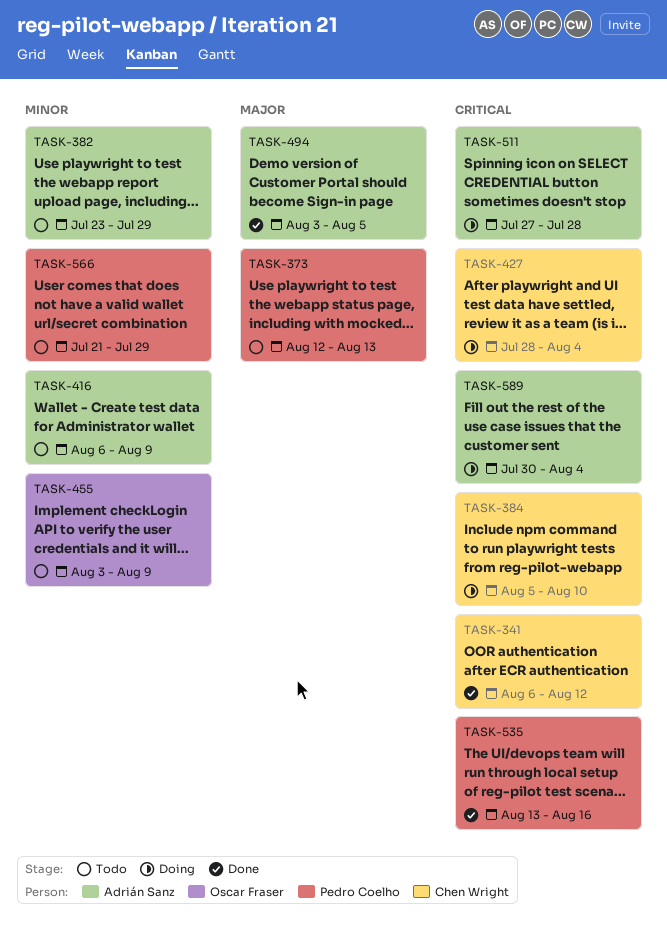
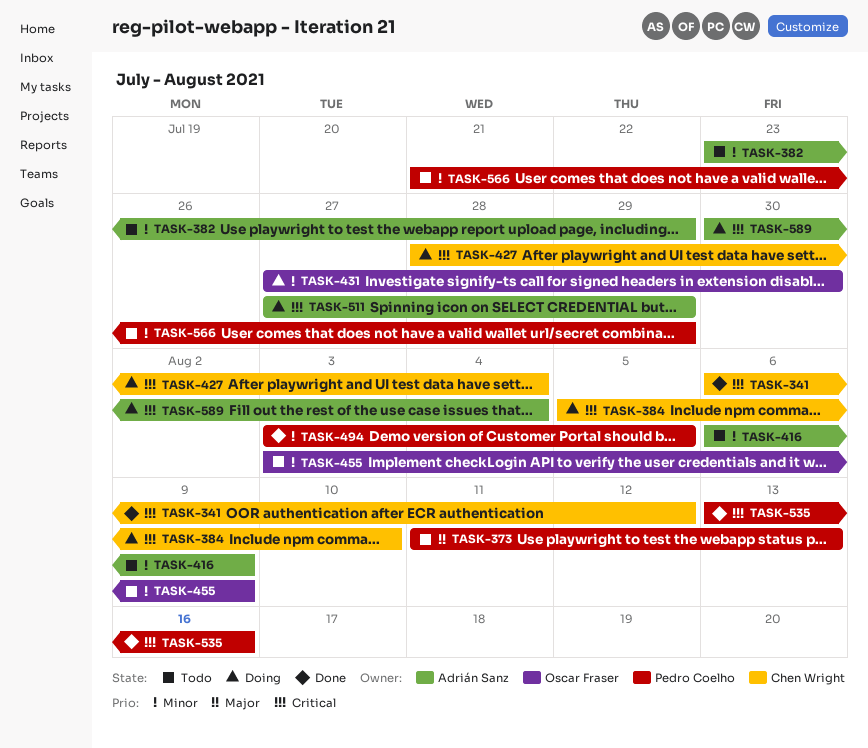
TASK-373, start: Aug 12 -> Aug 11
TASK-431: none -> present
TASK-494, owner: Adrián Sanz -> Pedro Coelho
TASK-494, priority: Major -> Minor
TASK-511, due: Jul 28 -> Jul 29

